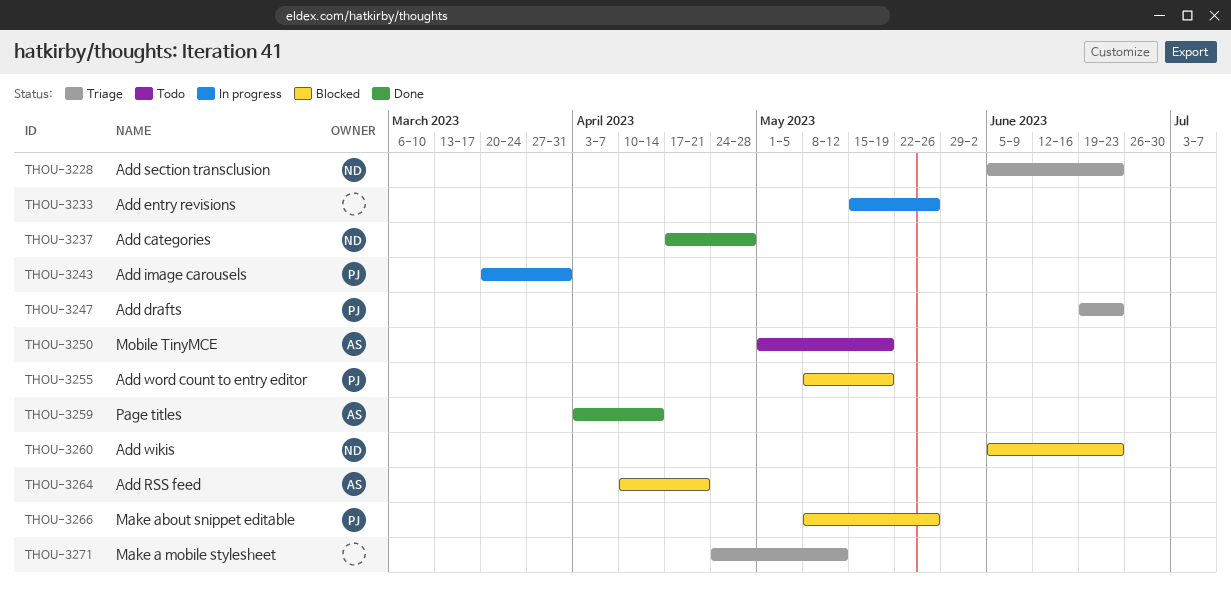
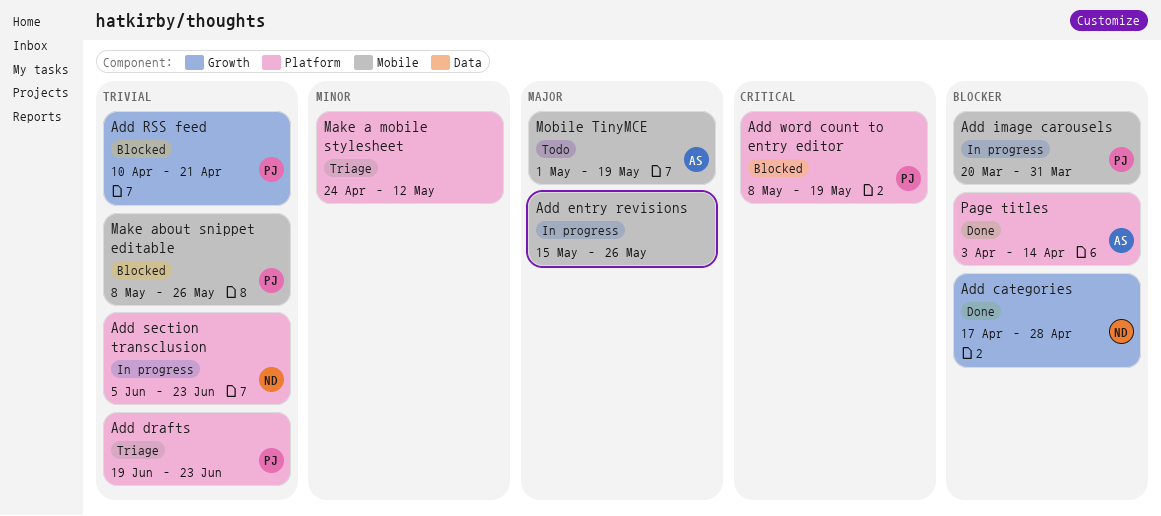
Add RSS feed, owner: AS -> PJ
Add section transclusion, status: Triage -> In progress
Add wikis: present -> none

